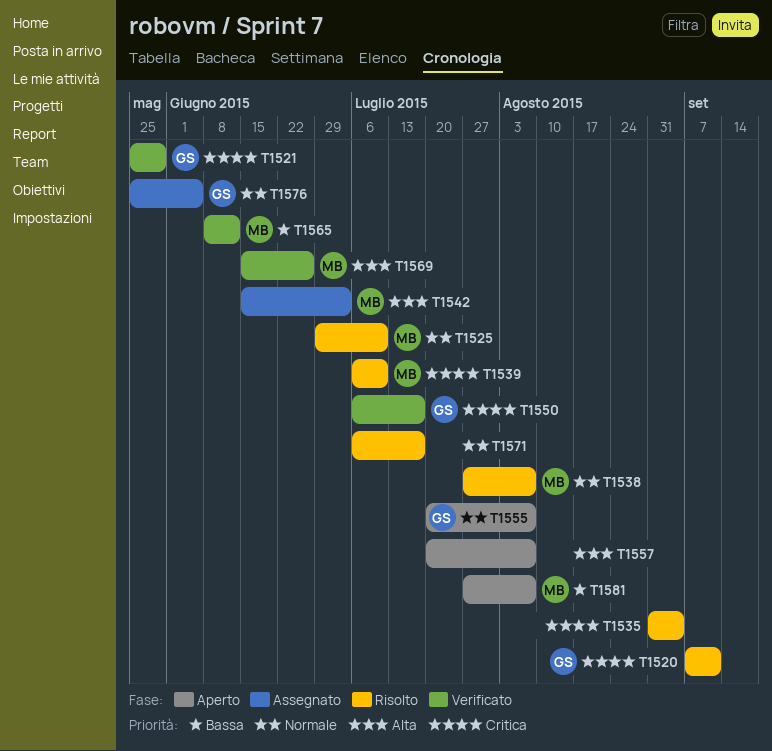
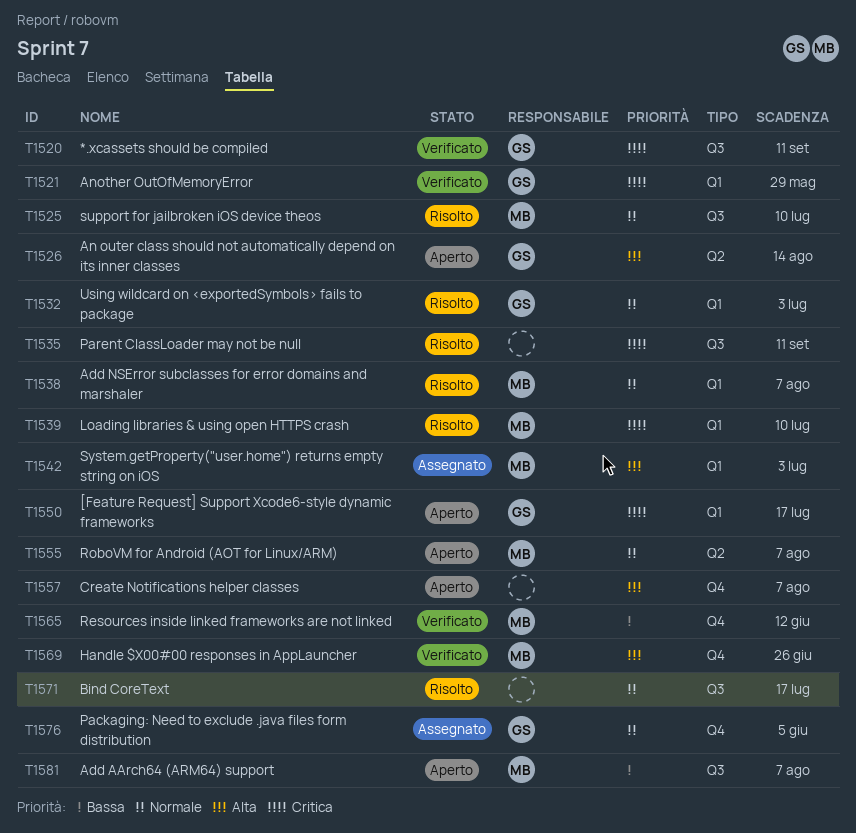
T1520, status: Risolto -> Verificato
T1526: none -> present
T1532: none -> present
T1535, due: Sep 4 -> Sep 11
T1550, status: Verificato -> Aperto
T1555, owner: GS -> MB

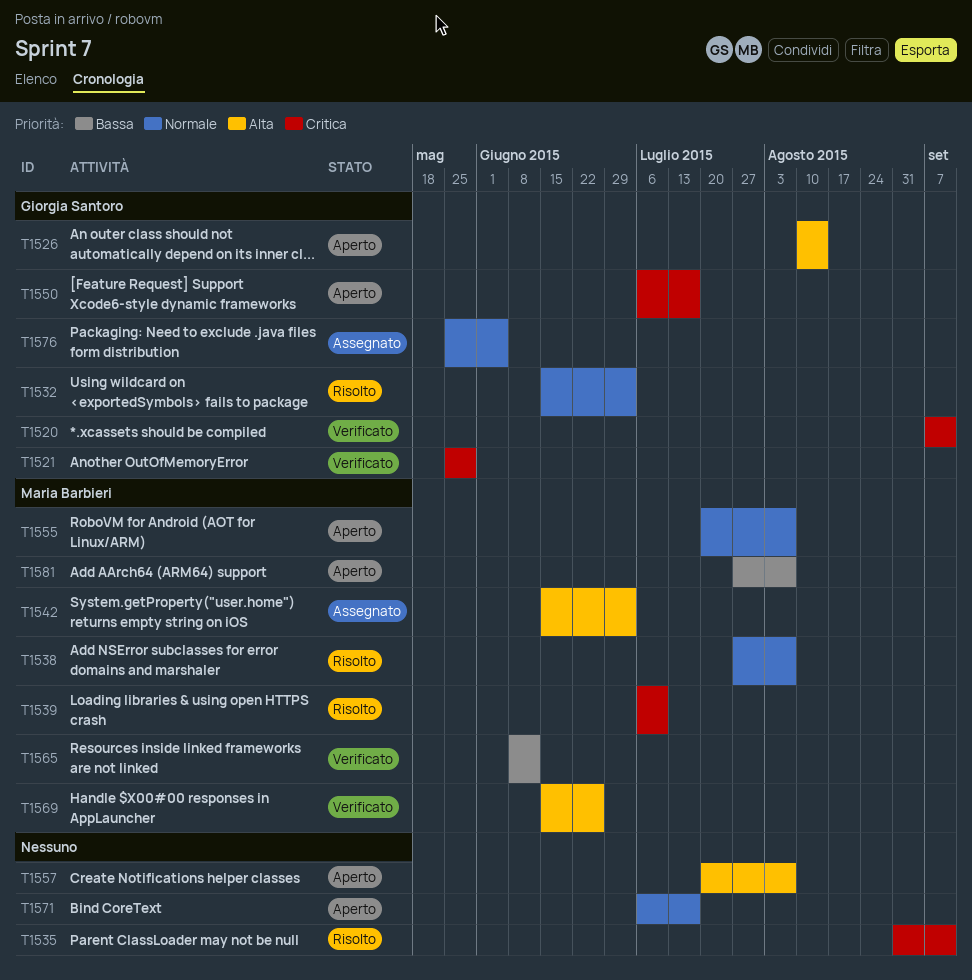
T1525: present -> none
T1571, status: Risolto -> Aperto

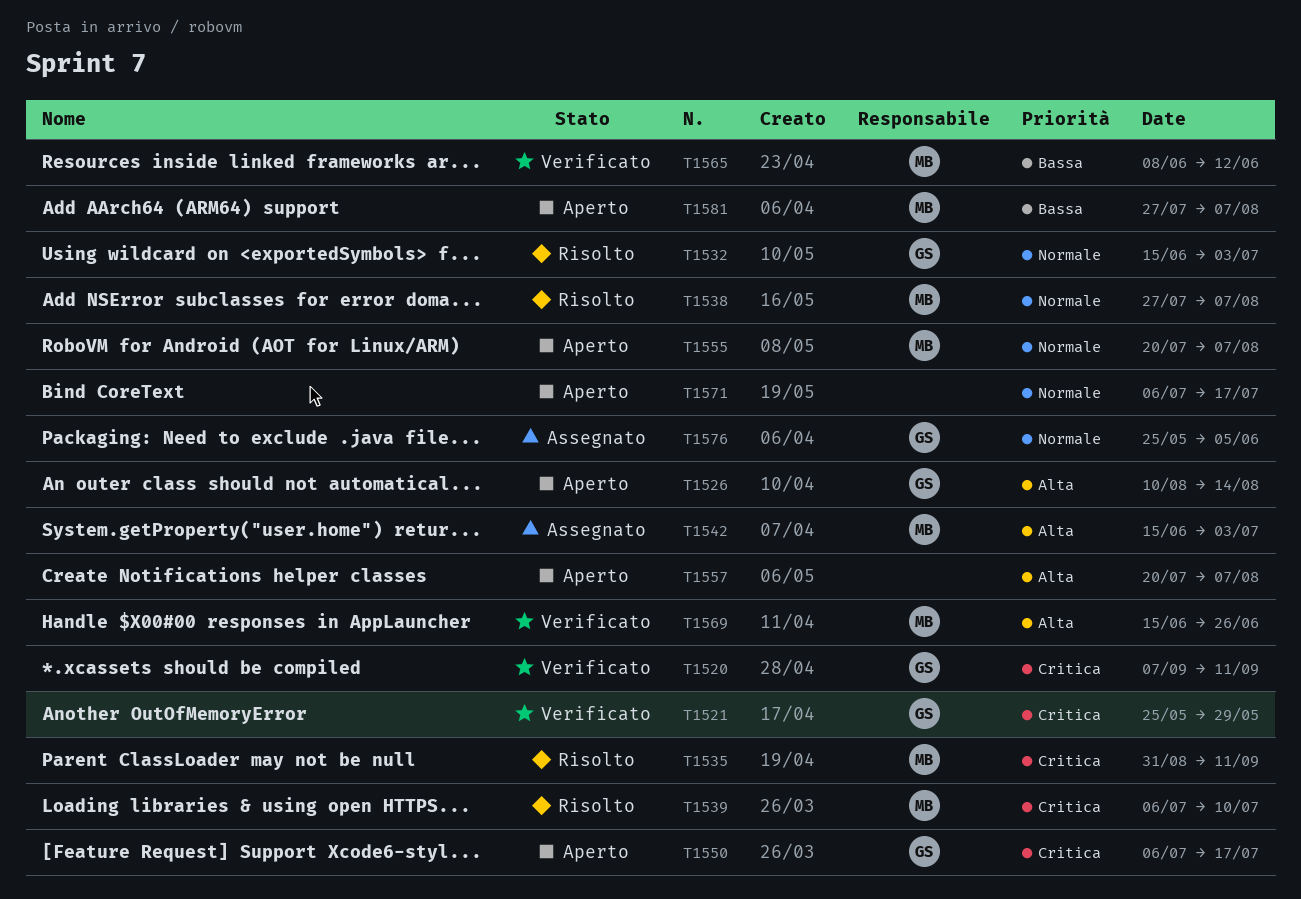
T1535, owner: none -> Maria Barbieri

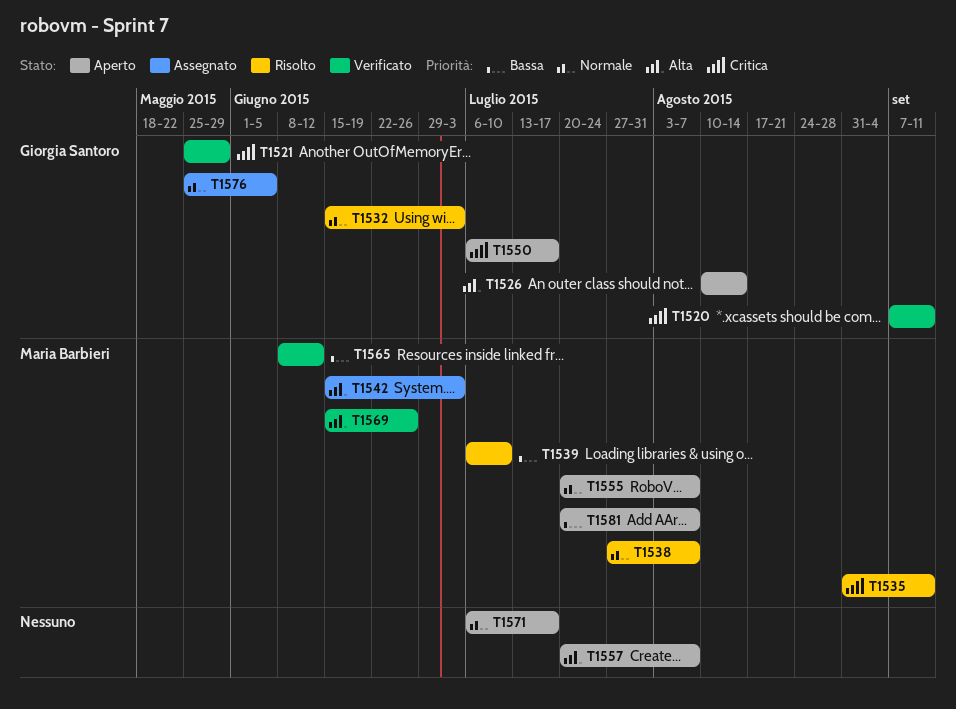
T1539, priority: Critica -> Bassa
T1581, start: Jul 27 -> Jul 20

